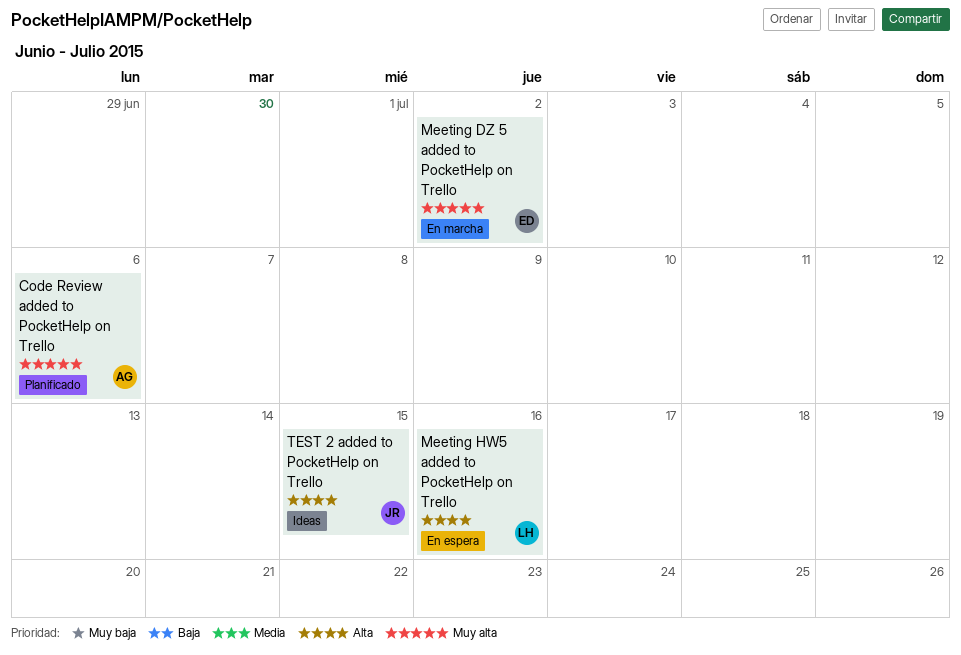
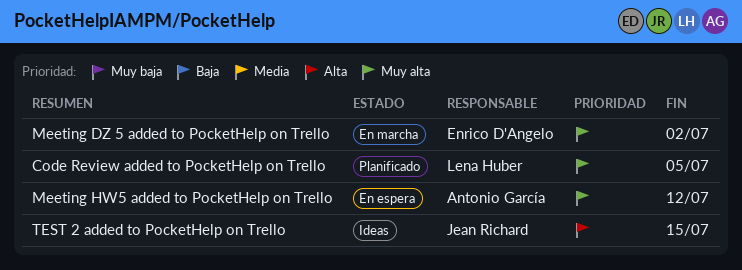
Code Review added to PocketHelp on Trello, owner: Antonio García -> Lena Huber
Code Review added to PocketHelp on Trello, due: Jul 6 -> Jul 5
Meeting HW5 added to PocketHelp on Trello, owner: Lena Huber -> Antonio García
Meeting HW5 added to PocketHelp on Trello, priority: Alta -> Muy alta
Meeting HW5 added to PocketHelp on Trello, due: Jul 16 -> Jul 12

